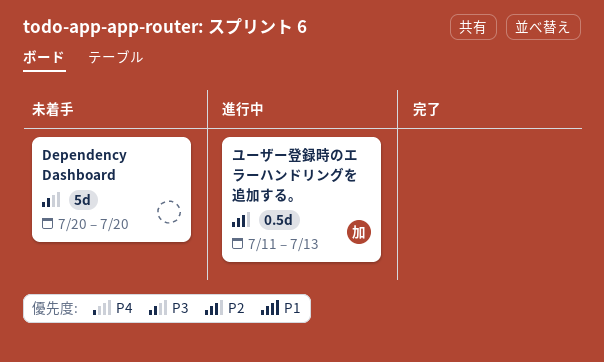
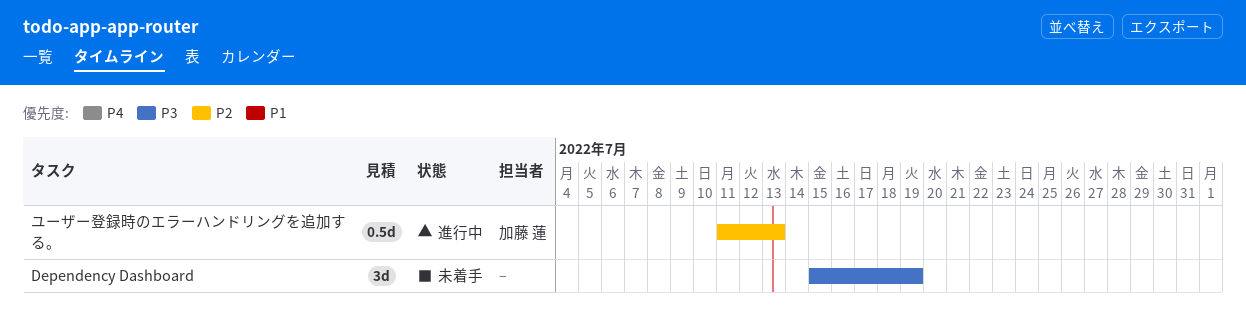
Dependency Dashboard, estimate: 5d -> 3d
Dependency Dashboard, start: Jul 20 -> Jul 15
Dependency Dashboard, due: Jul 20 -> Jul 19

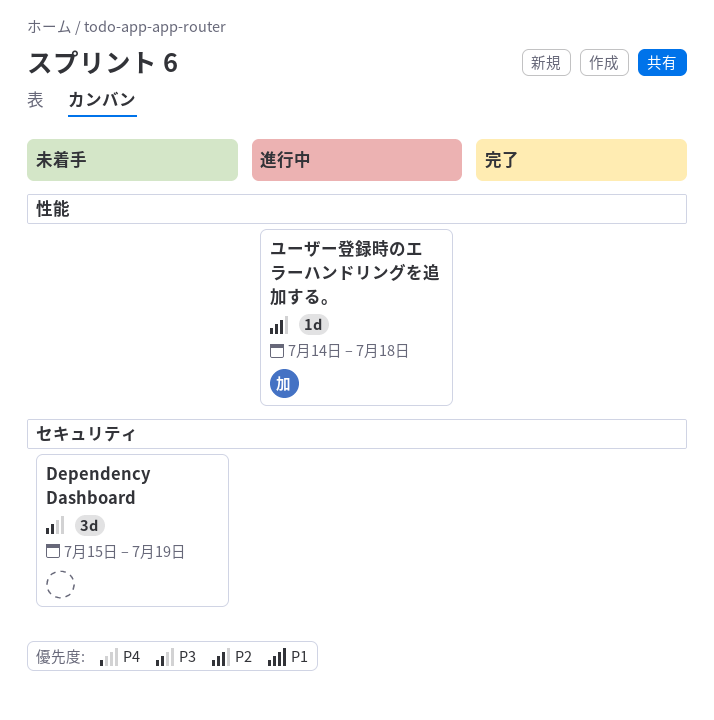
ユーザー登録時のエラーハンドリングを追加する。, estimate: 0.5d -> 1d
ユーザー登録時のエラーハンドリングを追加する。, start: Jul 11 -> Jul 14
ユーザー登録時のエラーハンドリングを追加する。, due: Jul 13 -> Jul 18

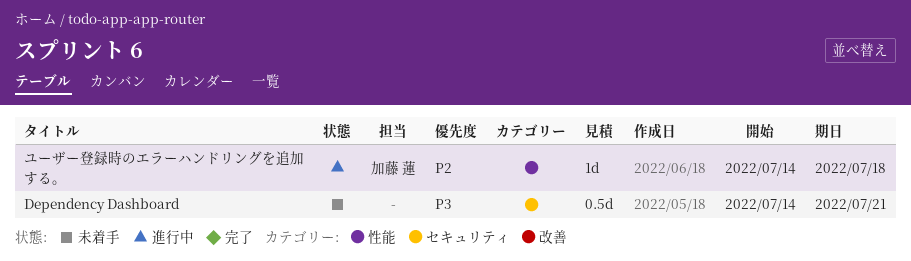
Dependency Dashboard, estimate: 3d -> 0.5d
Dependency Dashboard, start: Jul 15 -> Jul 14
Dependency Dashboard, due: Jul 19 -> Jul 21

